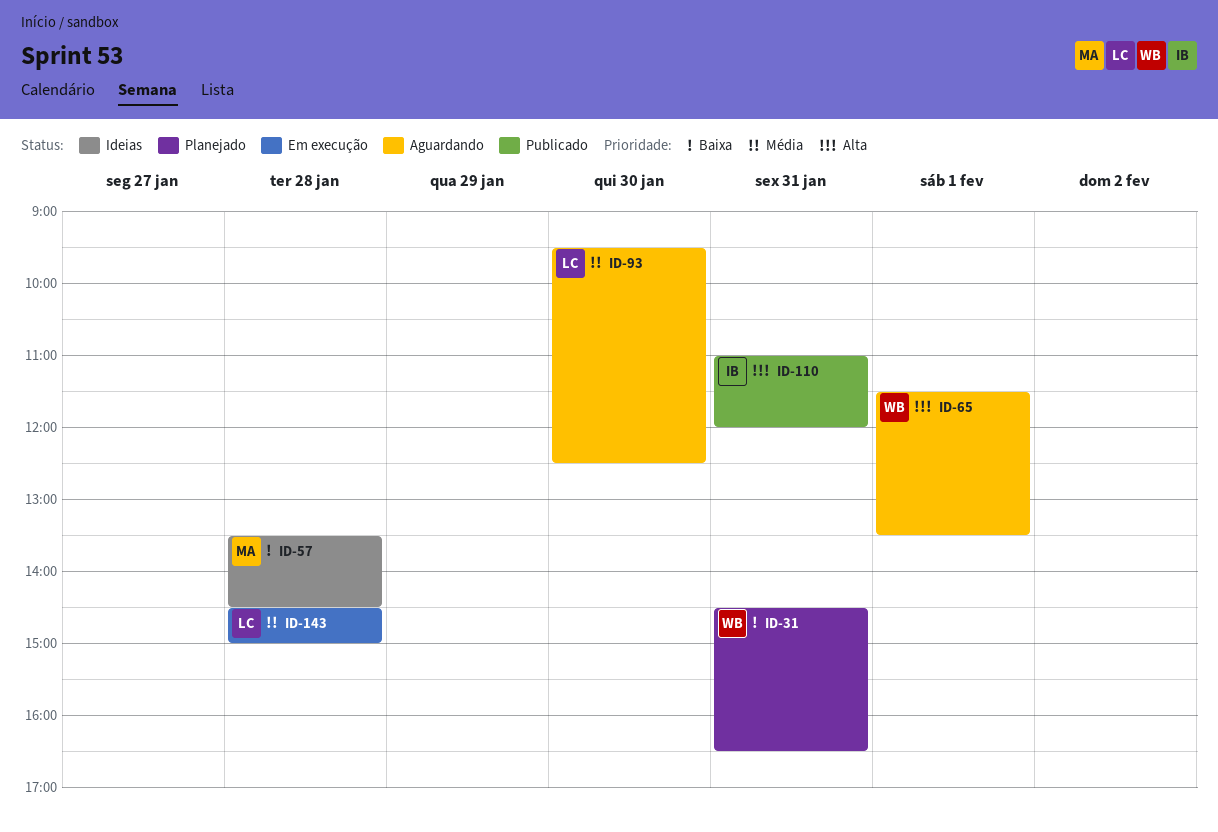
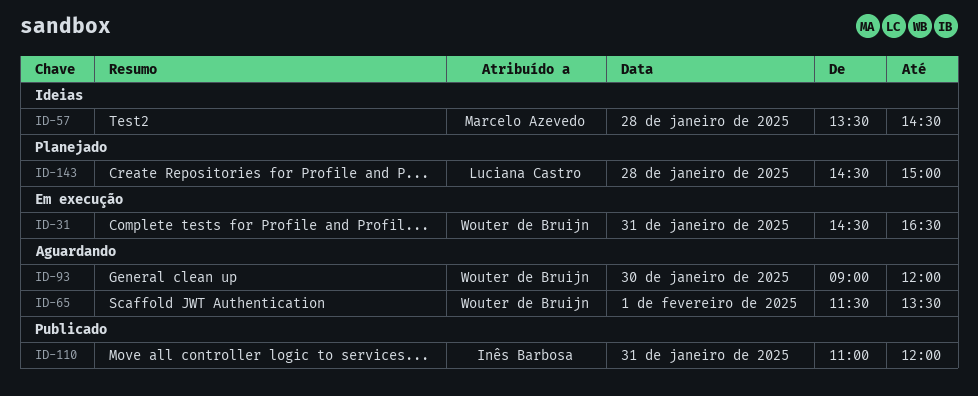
ID-31, status: Planejado -> Em execução
ID-93, owner: Luciana Castro -> Wouter de Bruijn
ID-93, begins: 09:30 -> 09:00
ID-93, ends: 12:30 -> 12:00
ID-143, status: Em execução -> Planejado

